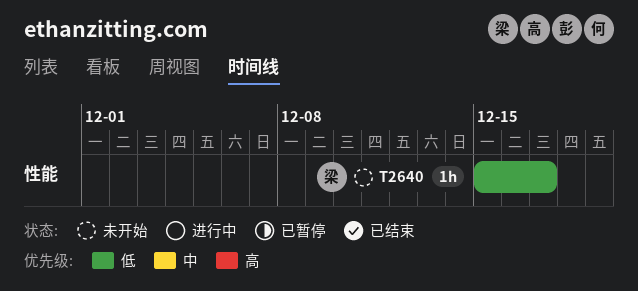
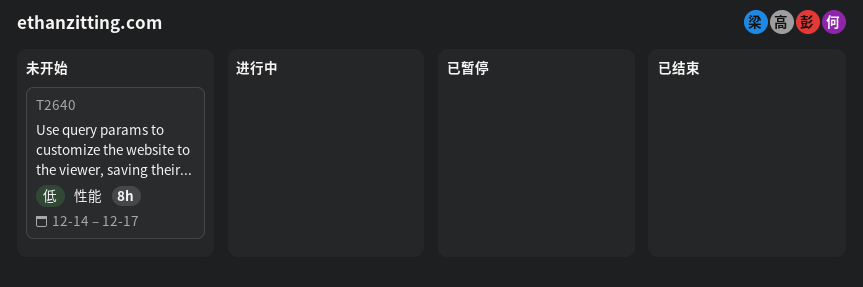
T2640, estimate: 1h -> 8h
T2640, start: Dec 15 -> Dec 14

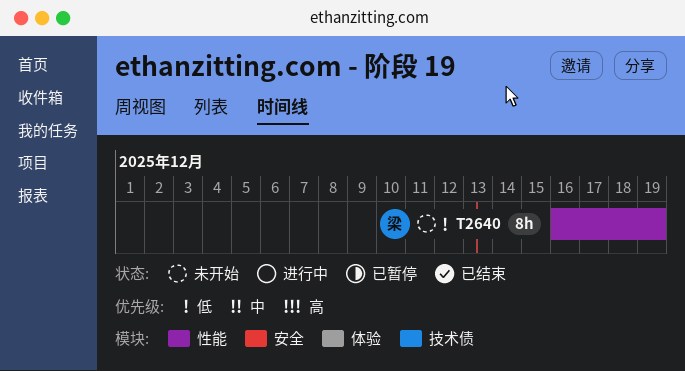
T2640, start: Dec 14 -> Dec 16
T2640, due: Dec 17 -> Dec 19

